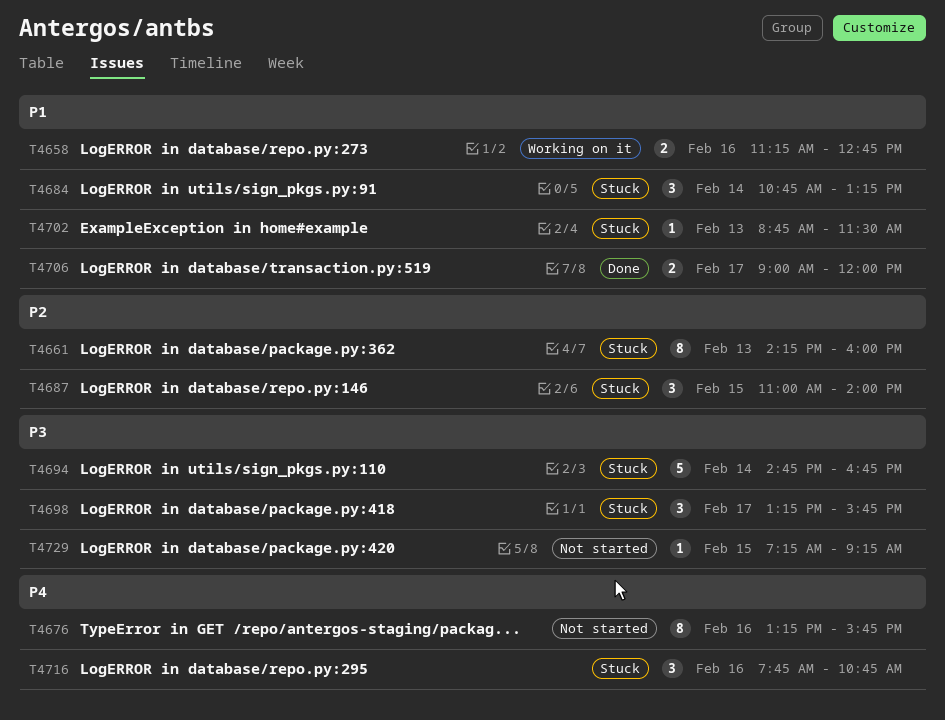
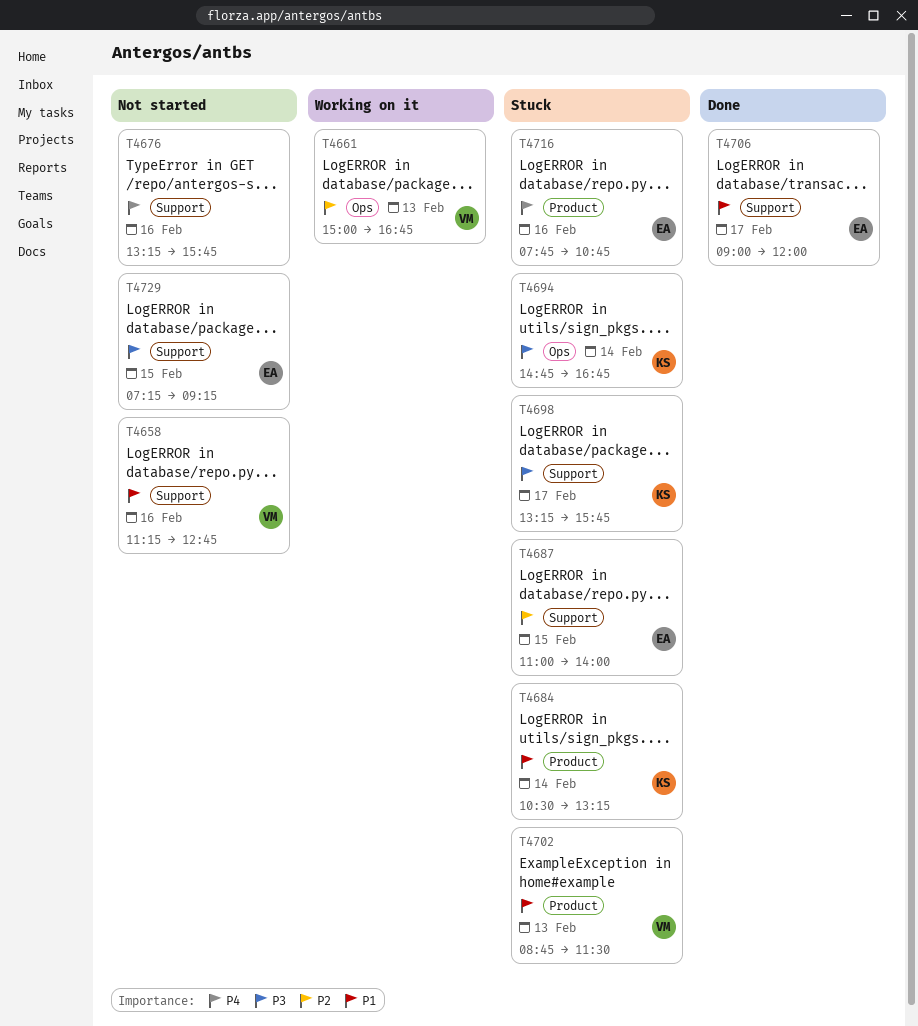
T4658, status: Working on it -> Not started
T4661, status: Stuck -> Working on it
T4661, begins: 14:15 -> 15:00
T4661, ends: 16:00 -> 16:45
T4684, begins: 10:45 -> 10:30

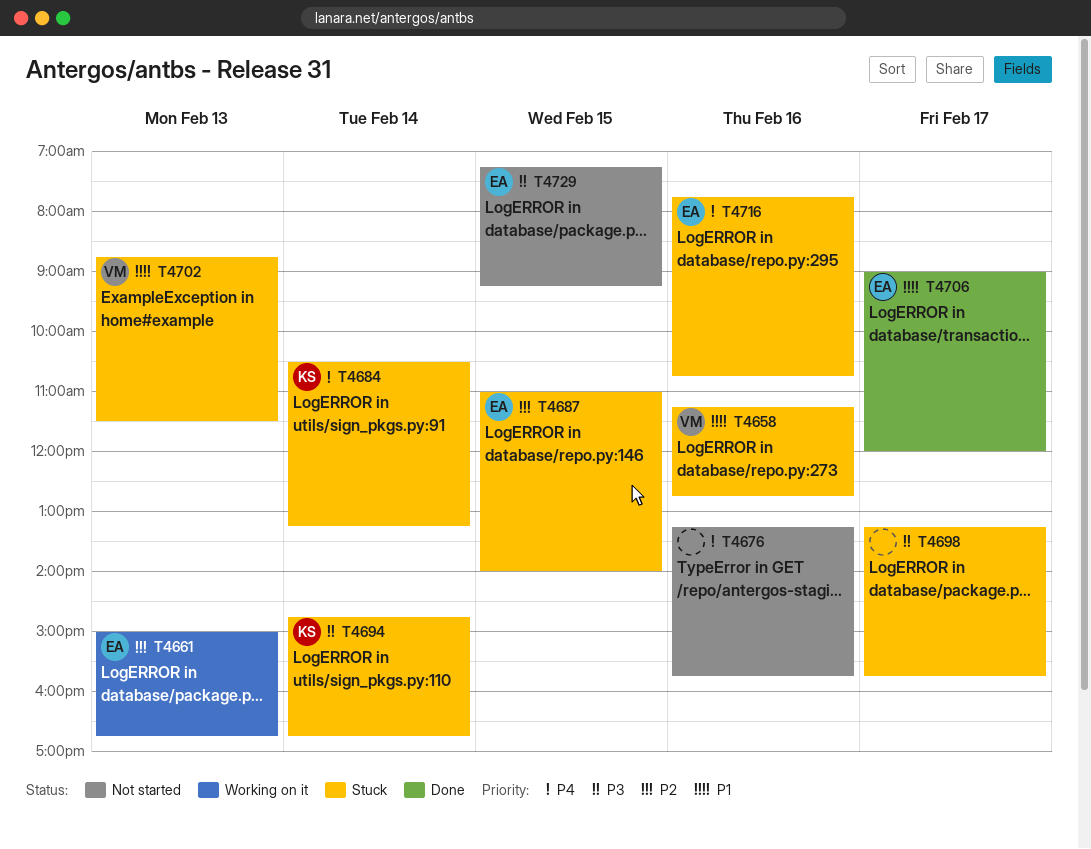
T4658, status: Not started -> Stuck
T4661, owner: VM -> EA
T4684, priority: P1 -> P4
T4698, owner: KS -> none

